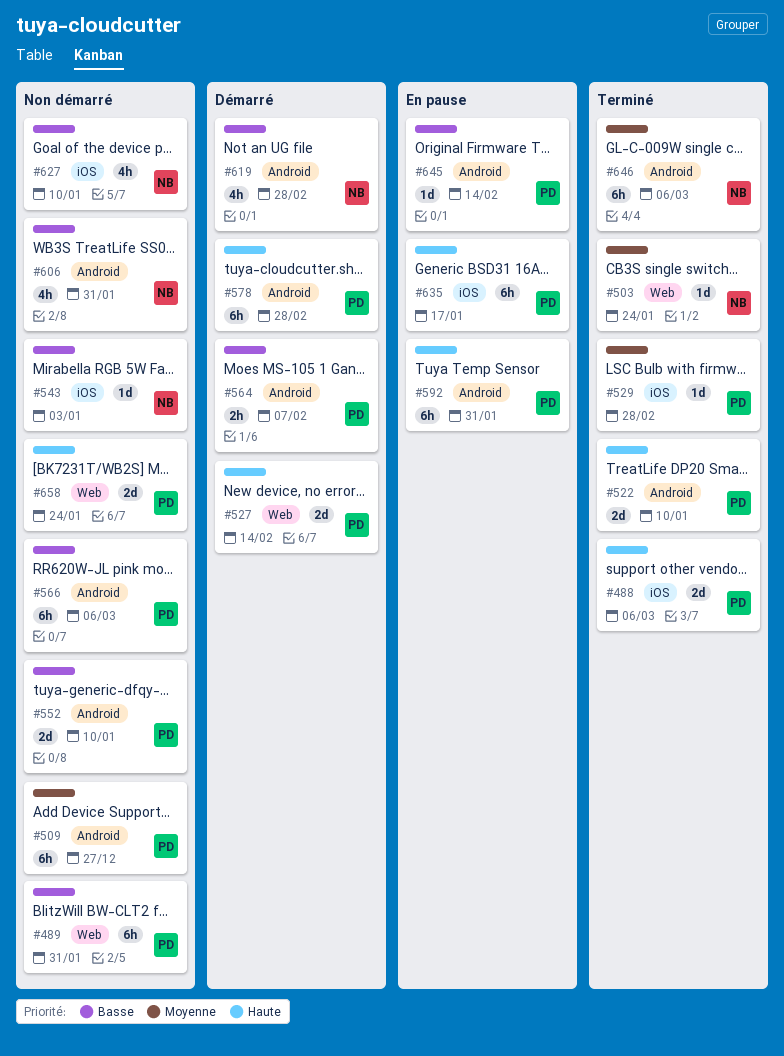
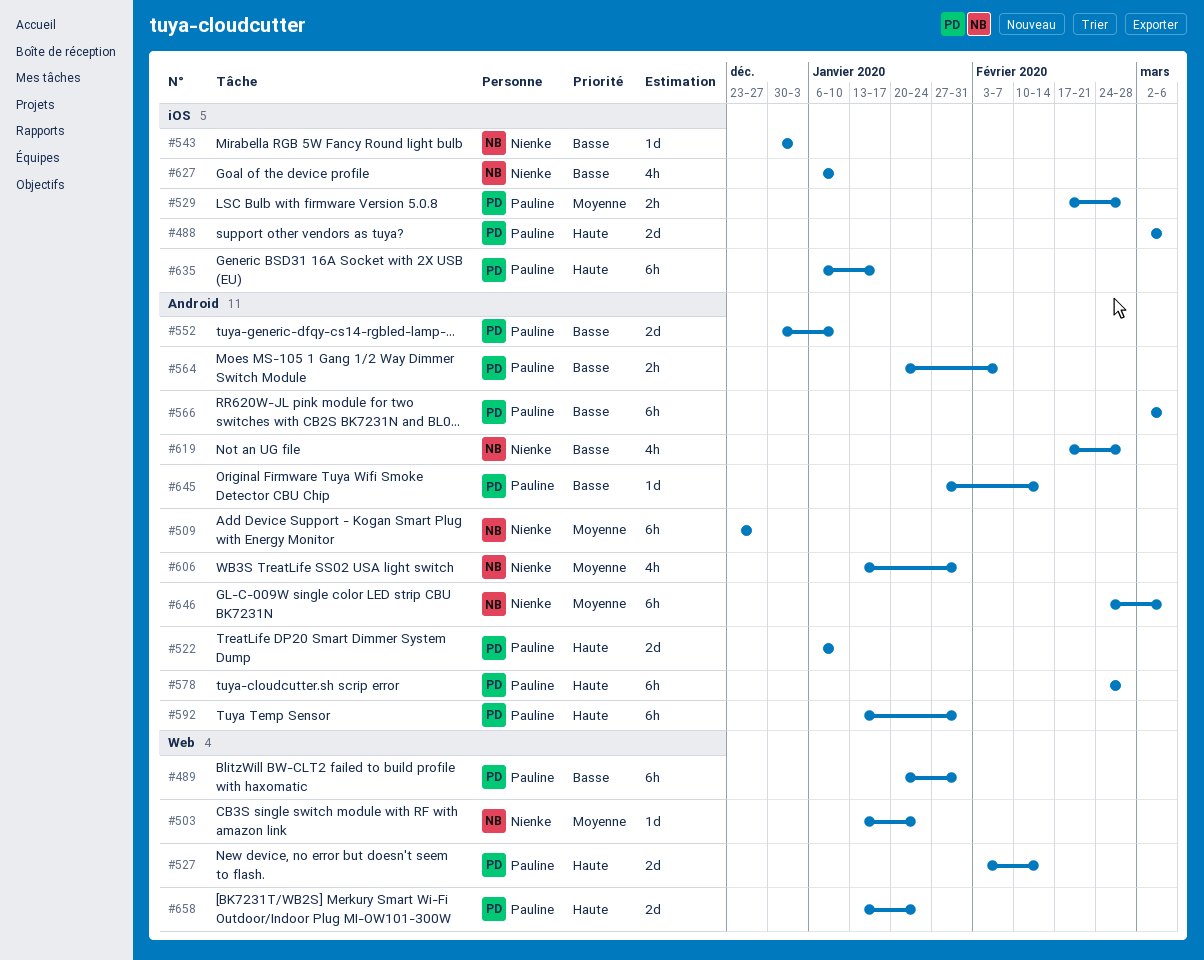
#509, owner: Pauline -> Nienke
#529, estimate: 1d -> 2h
#606, priority: Basse -> Moyenne

